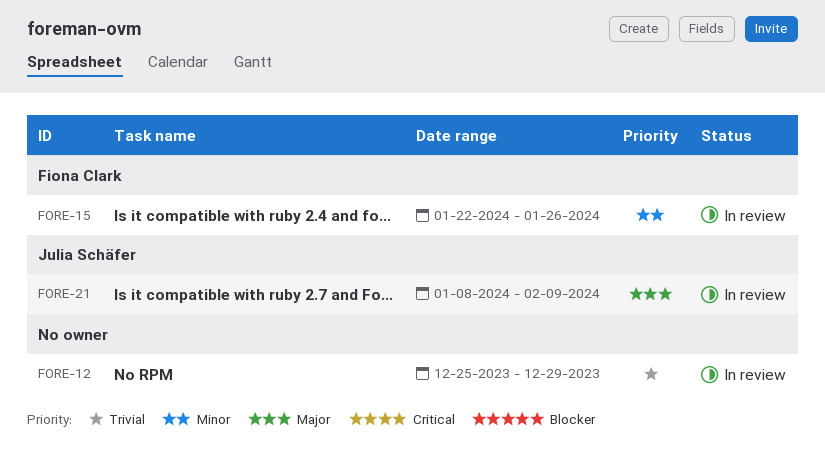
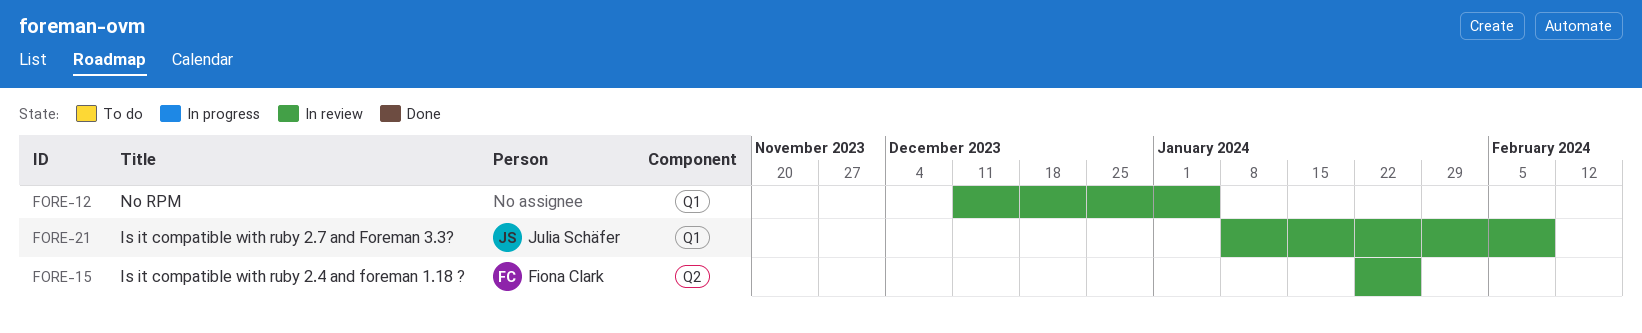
FORE-12, start: Dec 25 -> Dec 11
FORE-12, due: Dec 29 -> Jan 5

